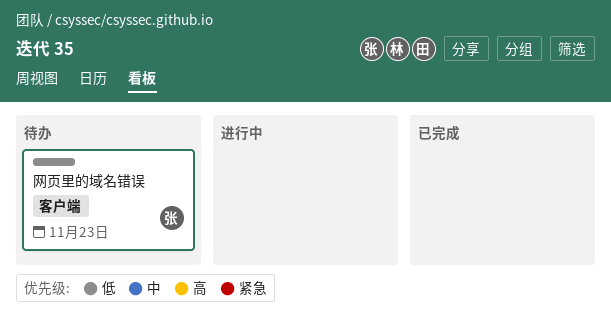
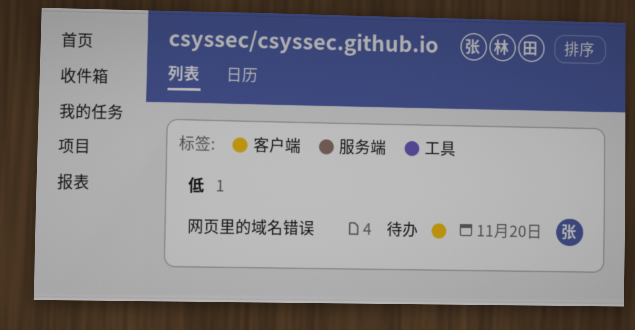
网页里的域名错误, due: Nov 23 -> Nov 20

